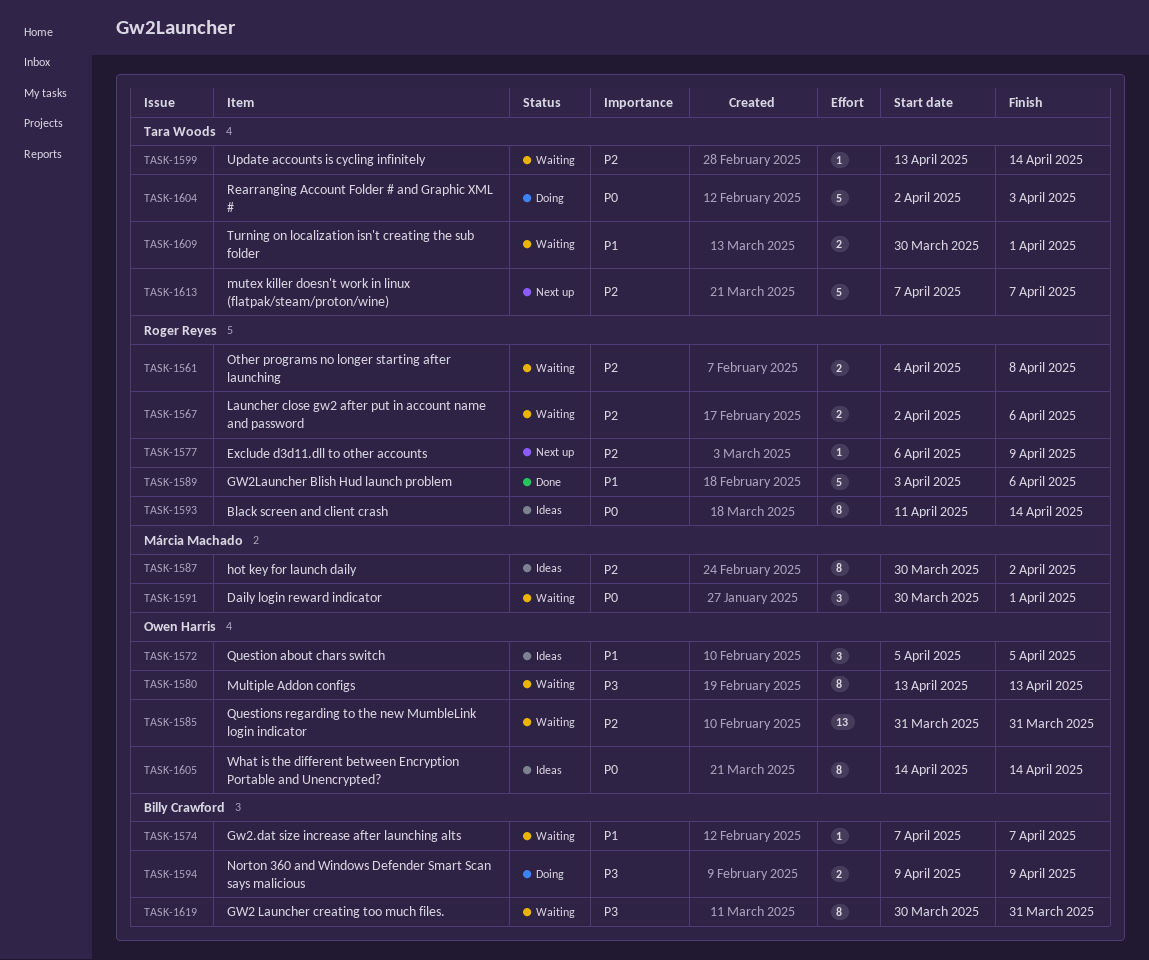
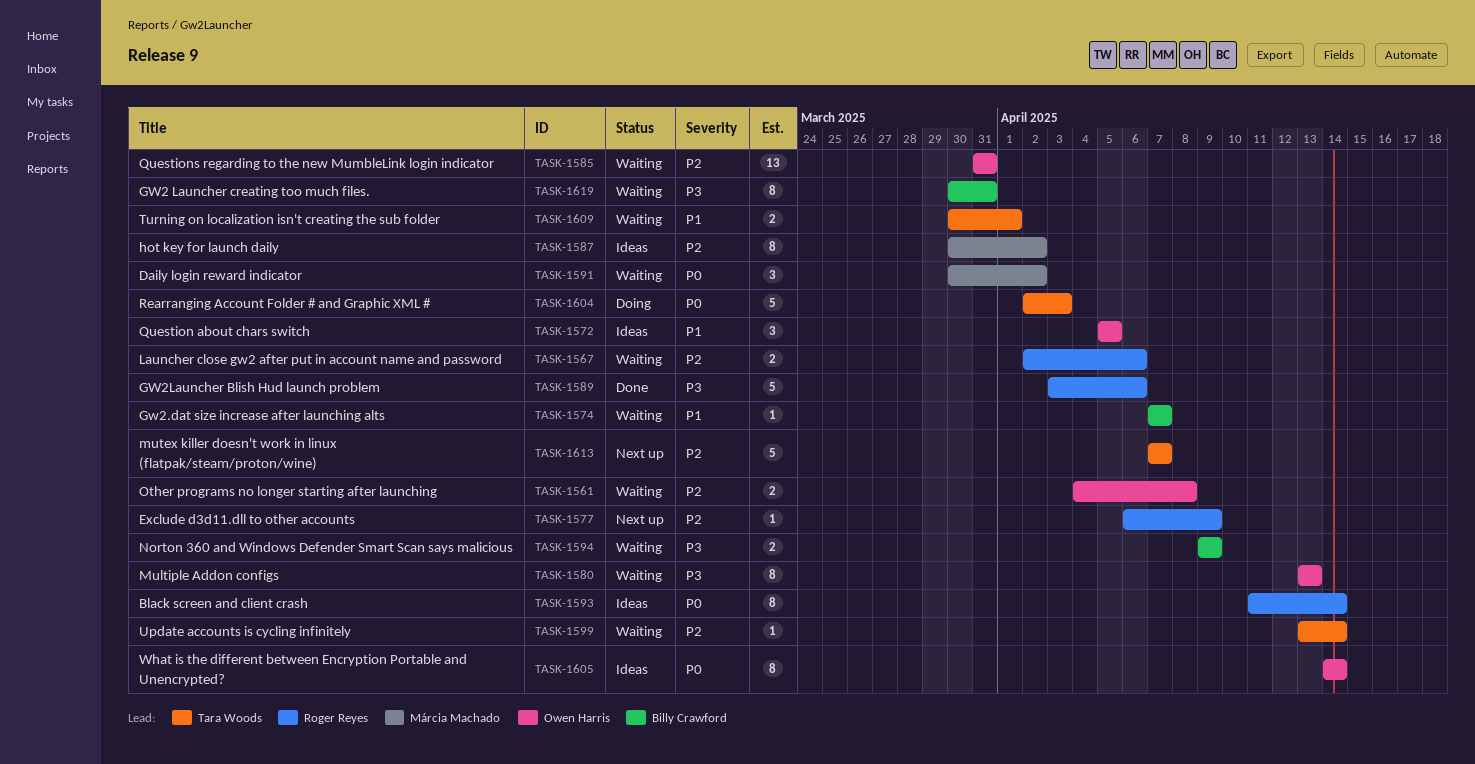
TASK-1561, owner: Roger Reyes -> Owen Harris
TASK-1589, priority: P1 -> P3
TASK-1591, due: Apr 1 -> Apr 2
TASK-1594, status: Doing -> Waiting

